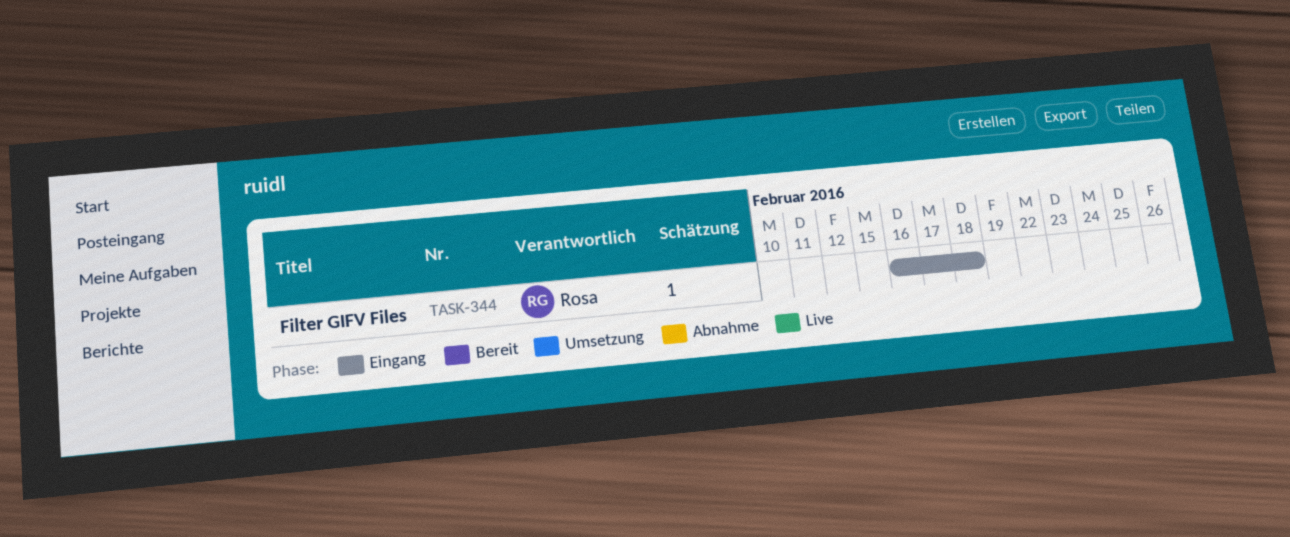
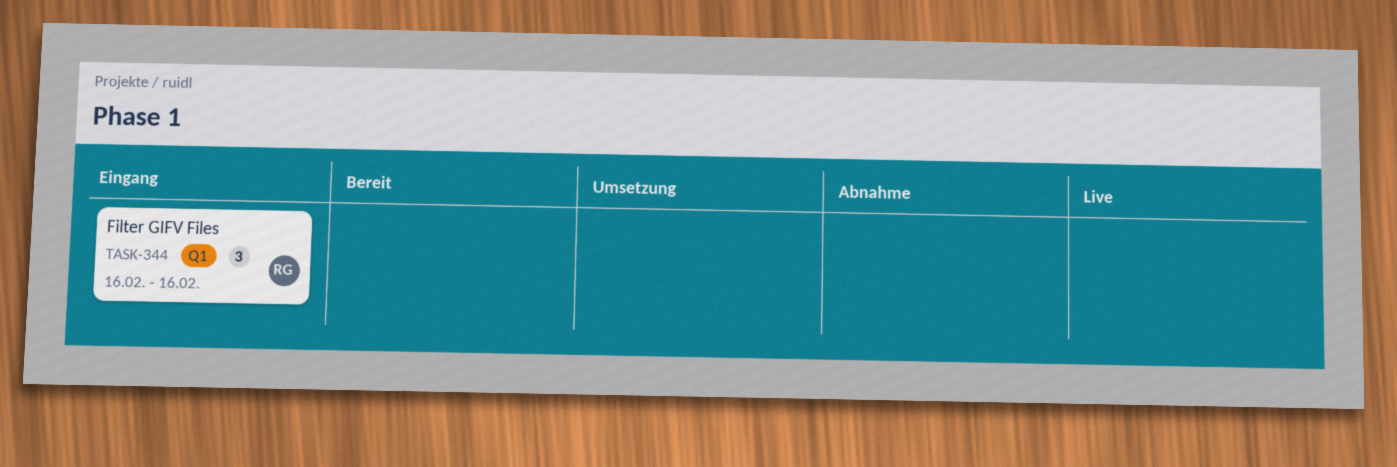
TASK-344, estimate: 1 -> 3
TASK-344, due: Feb 18 -> Feb 16

